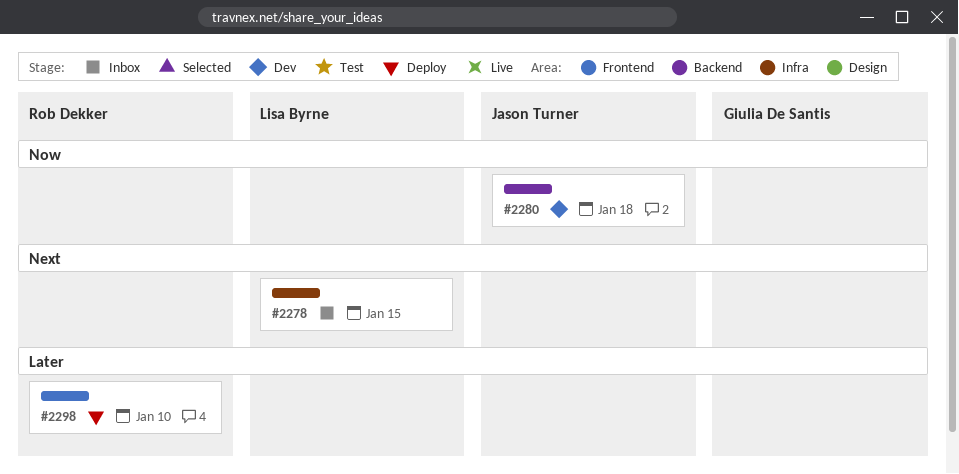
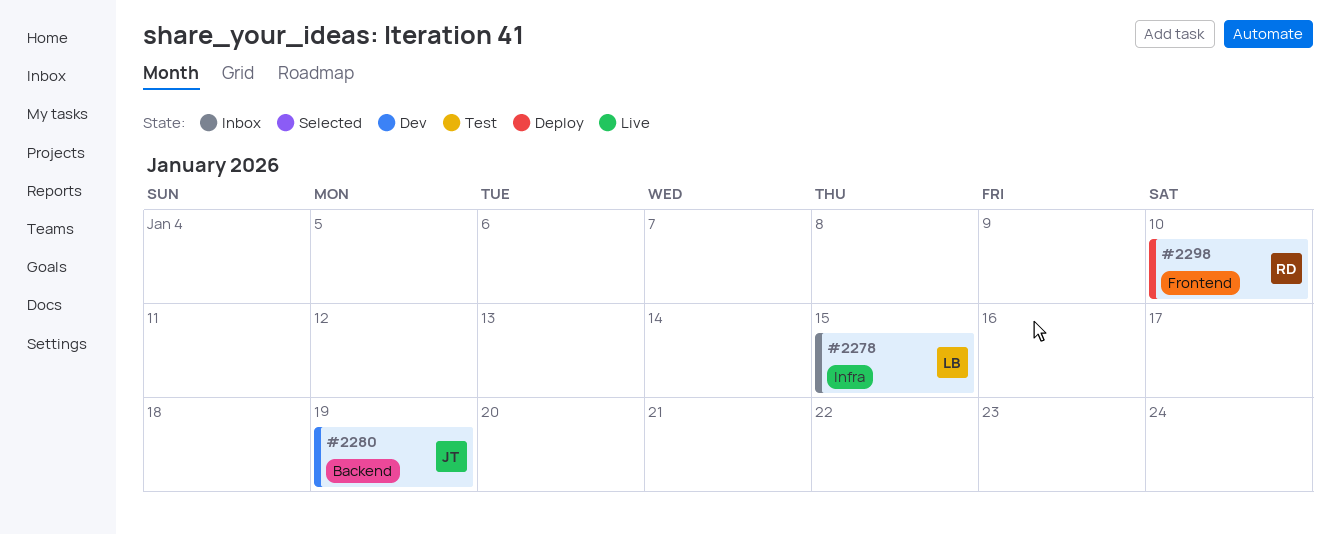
#2280, due: Jan 18 -> Jan 19

